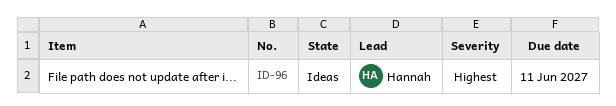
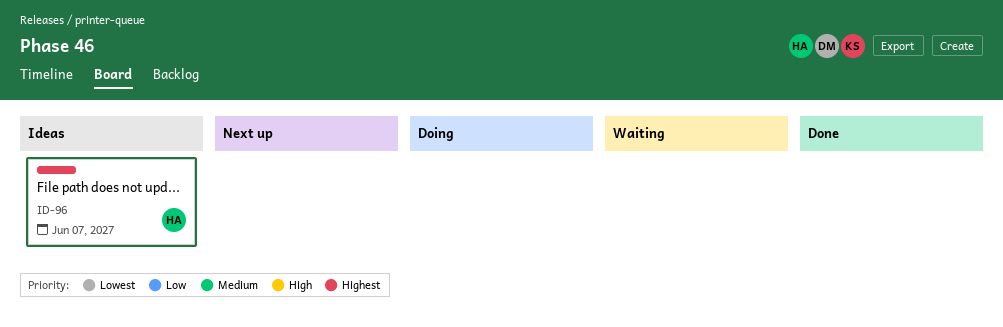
ID-96, due: Jun 11 -> Jun 7

